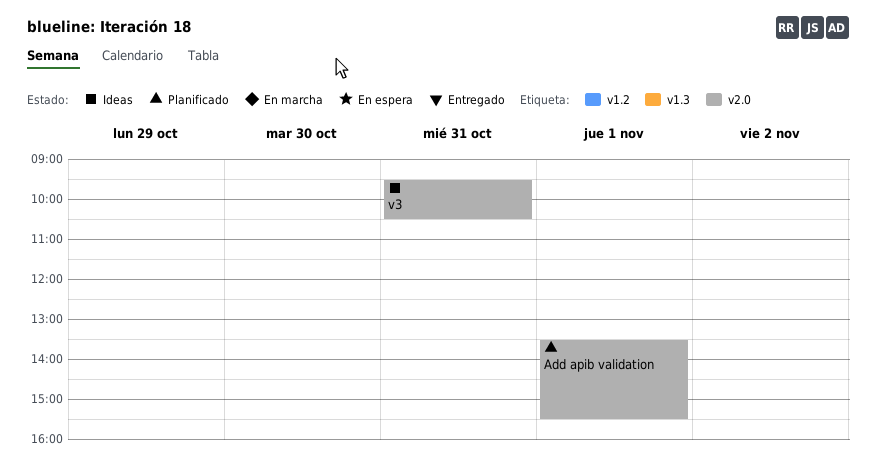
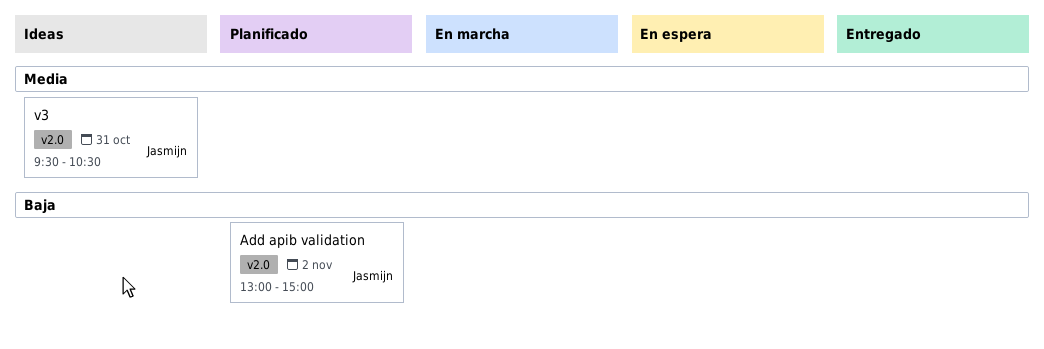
Add apib validation, day: Nov 1 -> Nov 2
Add apib validation, begins: 13:30 -> 13:00
Add apib validation, ends: 15:30 -> 15:00

